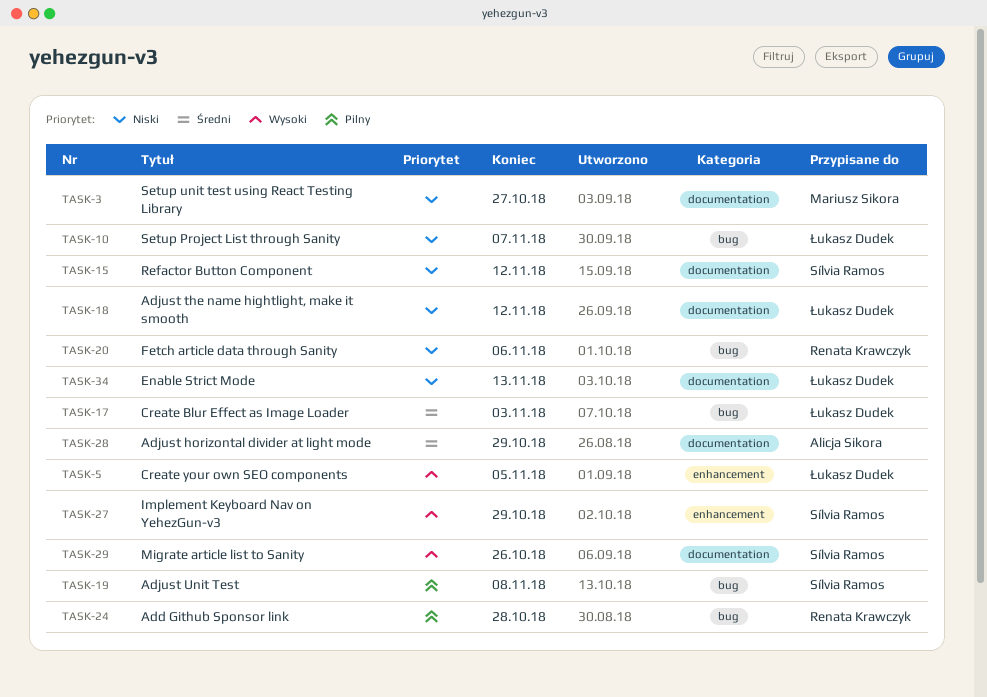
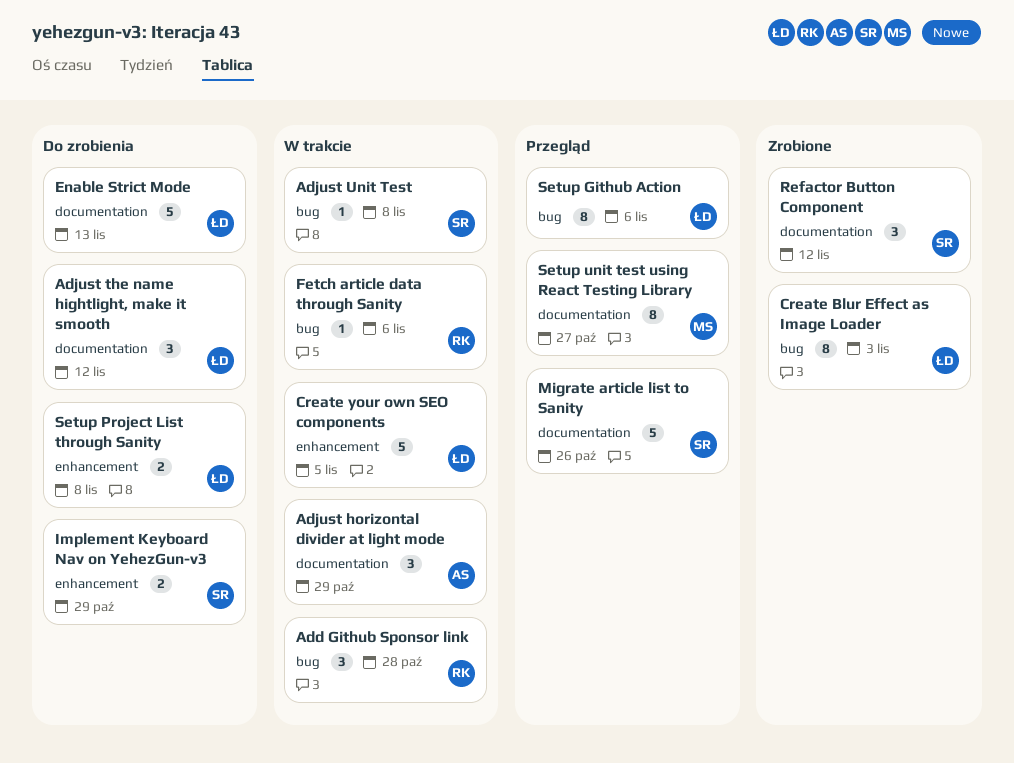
Setup Github Action: none -> present
Setup Project List through Sanity, label: bug -> enhancement
Setup Project List through Sanity, due: Nov 7 -> Nov 8

